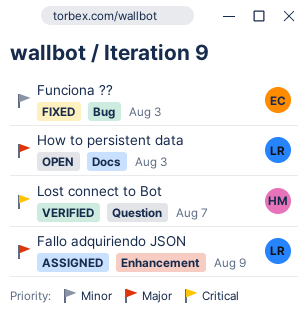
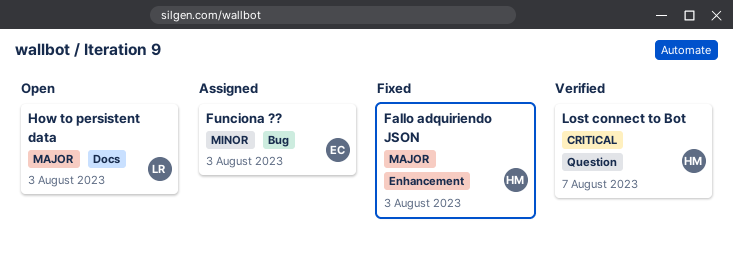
Fallo adquiriendo JSON, status: Assigned -> Fixed
Fallo adquiriendo JSON, owner: LR -> HM
Fallo adquiriendo JSON, due: Aug 9 -> Aug 3
Funciona ??, status: Fixed -> Assigned

